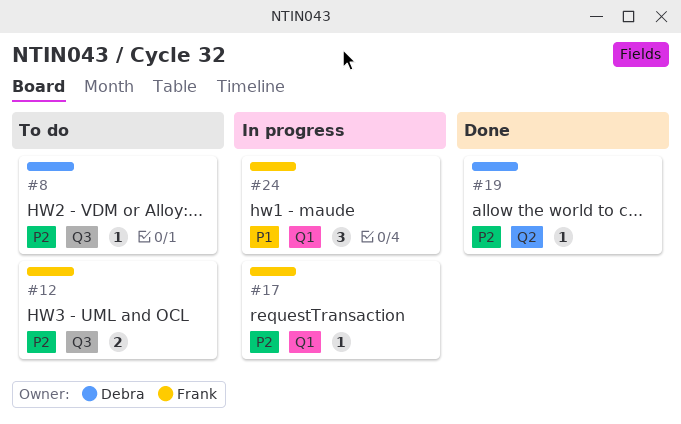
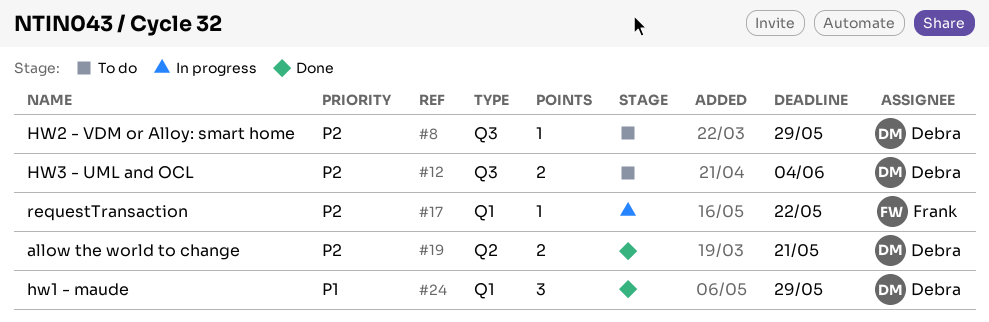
#12, owner: Frank -> Debra
#19, estimate: 1 -> 2
#24, status: In progress -> Done
#24, owner: Frank -> Debra

